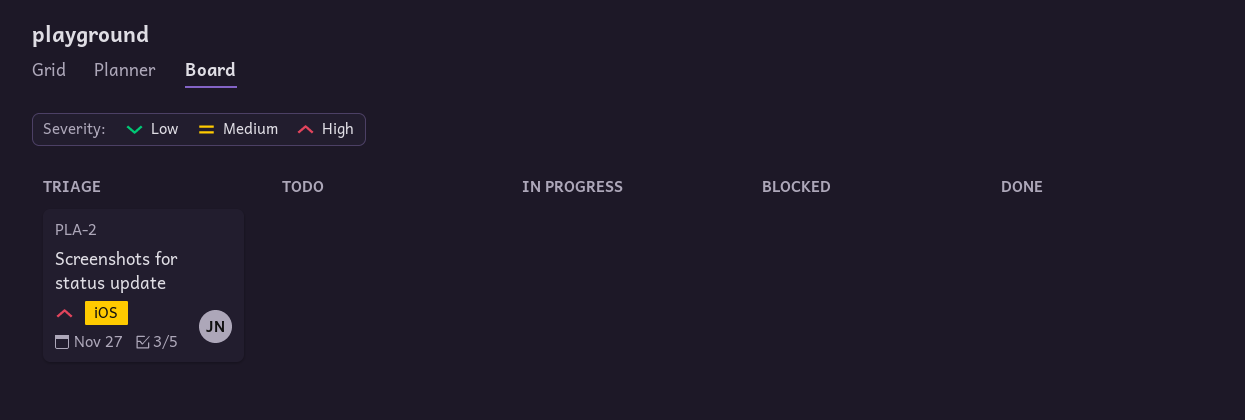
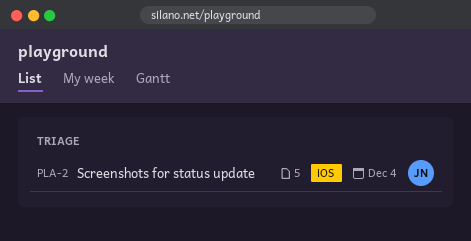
PLA-2, due: Nov 27 -> Dec 4

